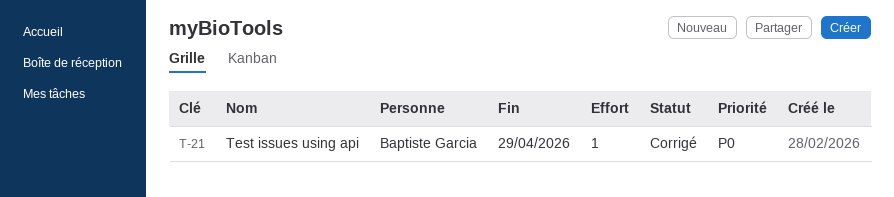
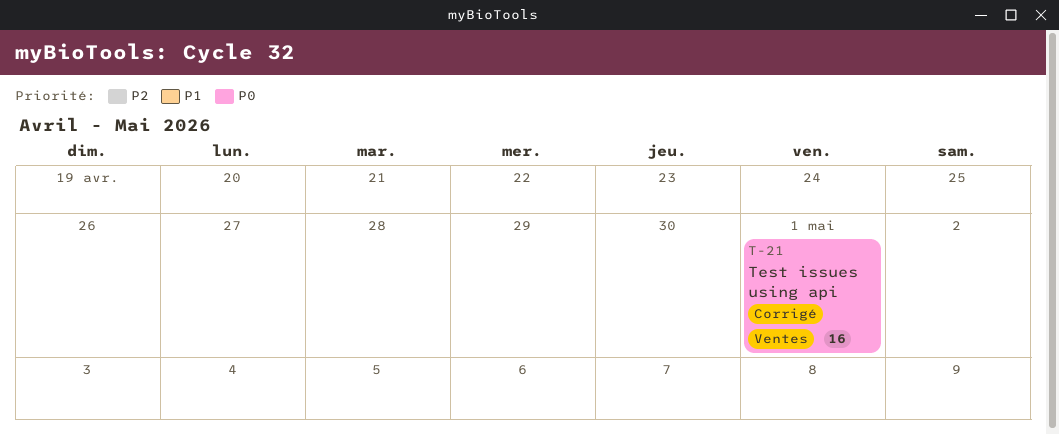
T-21, estimate: 1 -> 16
T-21, due: Apr 29 -> May 1

